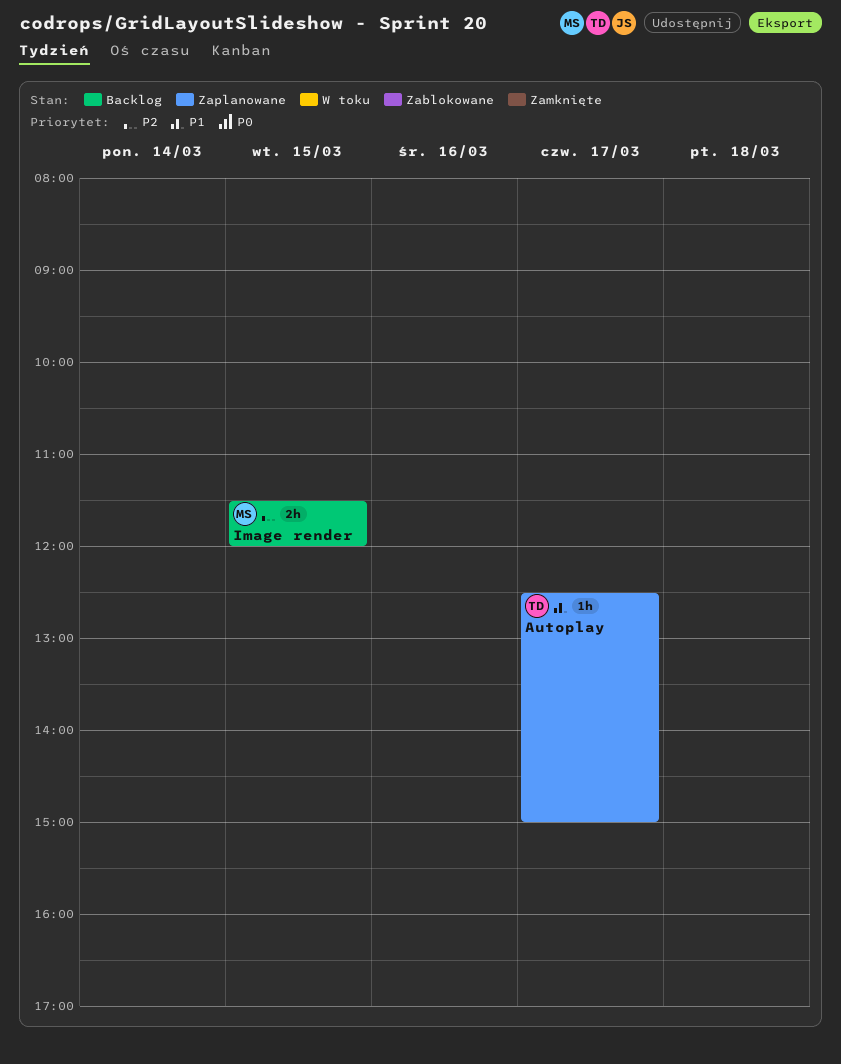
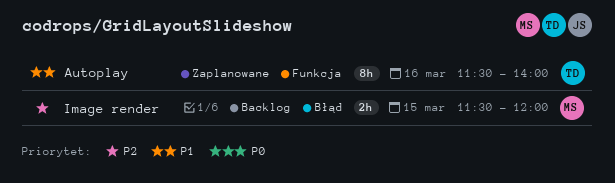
Autoplay, estimate: 1h -> 8h
Autoplay, day: Mar 17 -> Mar 16
Autoplay, begins: 12:30 -> 11:30
Autoplay, ends: 15:00 -> 14:00

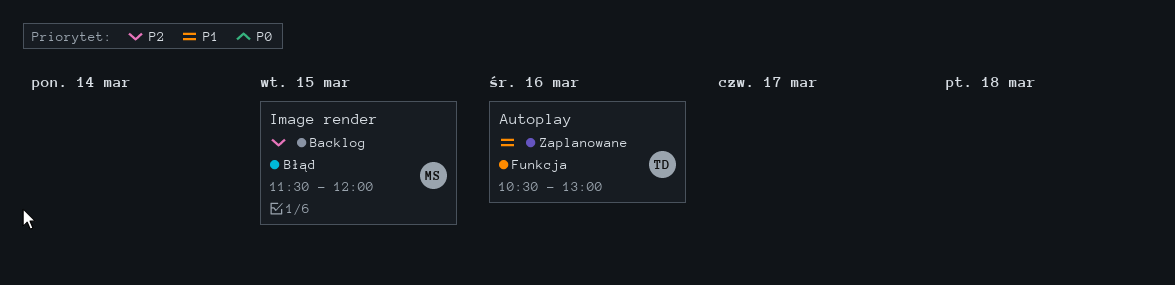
Autoplay, begins: 11:30 -> 10:30
Autoplay, ends: 14:00 -> 13:00

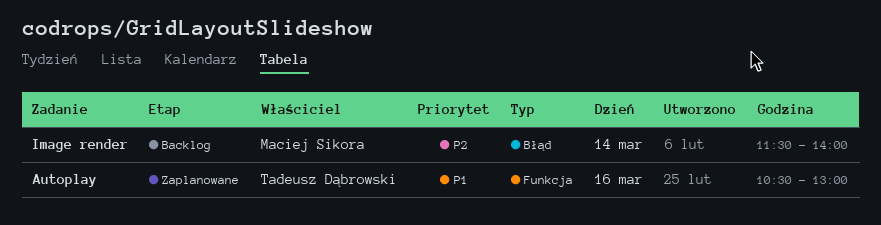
Image render, day: Mar 15 -> Mar 14
Image render, ends: 12:00 -> 14:00

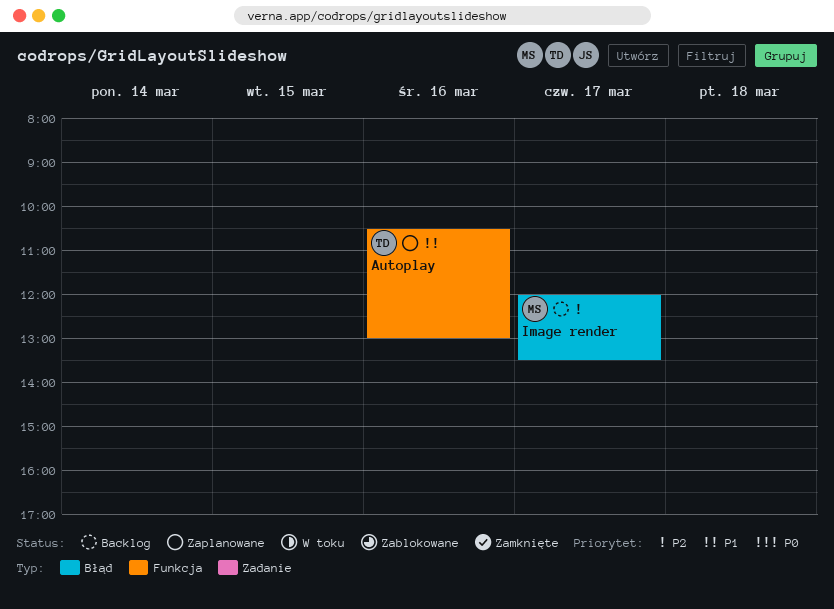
Image render, day: Mar 14 -> Mar 17
Image render, begins: 11:30 -> 12:00
Image render, ends: 14:00 -> 13:30

